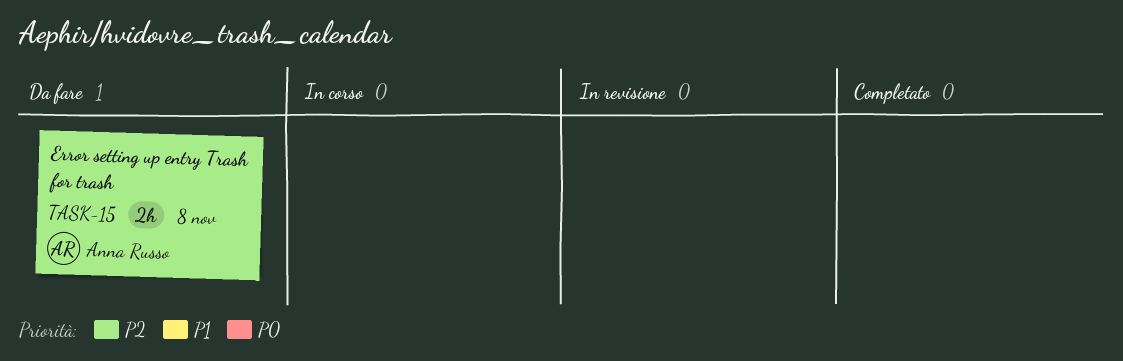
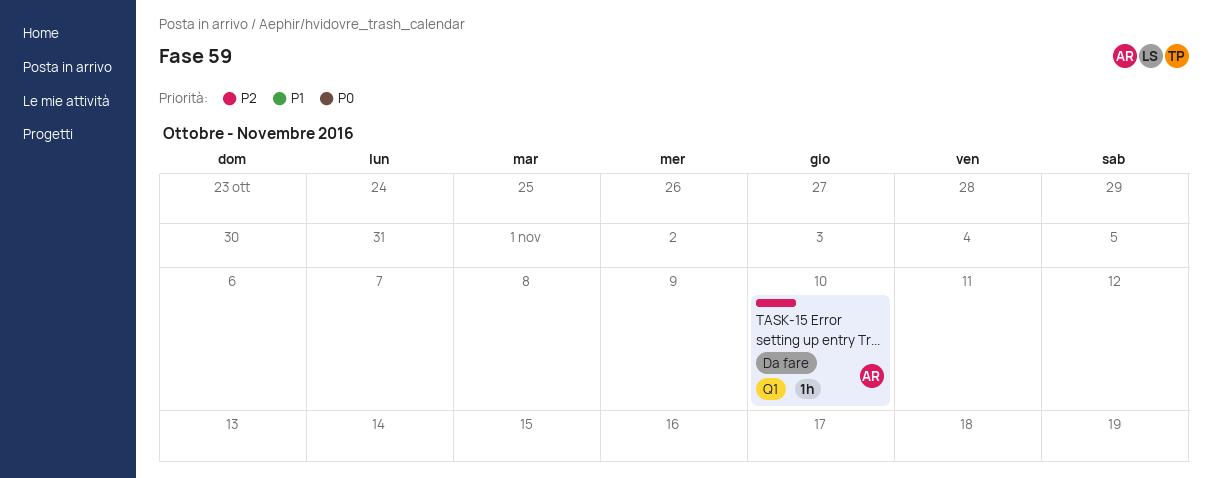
TASK-15, estimate: 2h -> 1h
TASK-15, due: Nov 8 -> Nov 10

